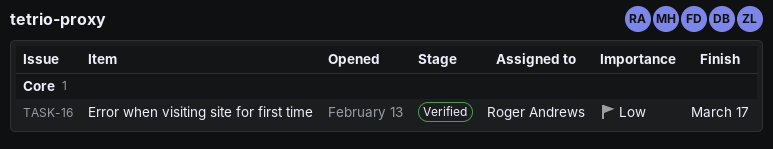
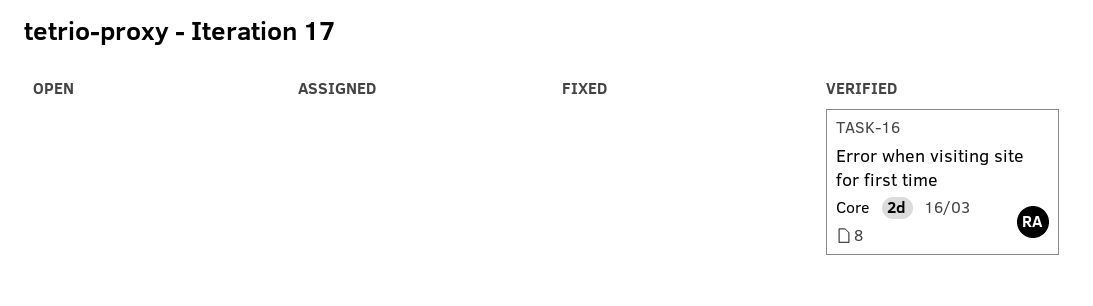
TASK-16, due: Mar 17 -> Mar 16

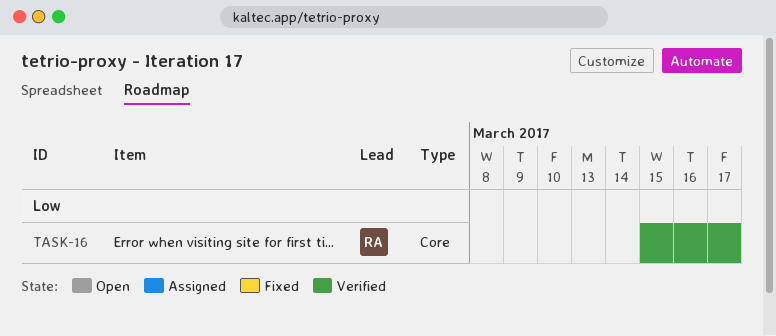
TASK-16, due: Mar 16 -> Mar 17

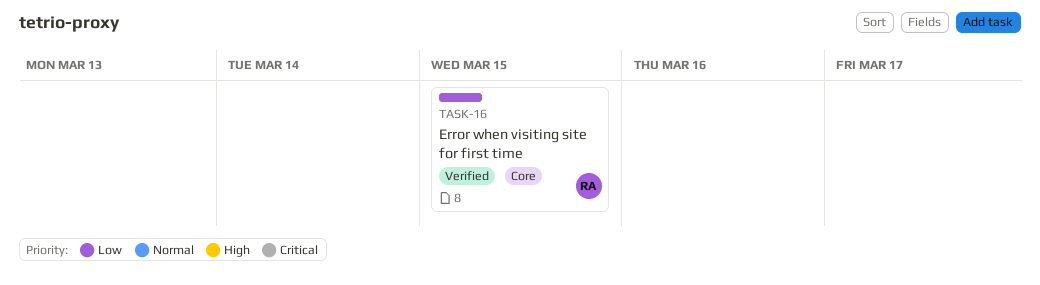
TASK-16, due: Mar 17 -> Mar 15

